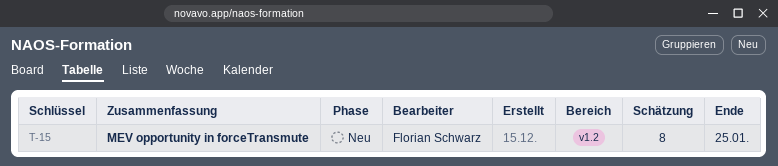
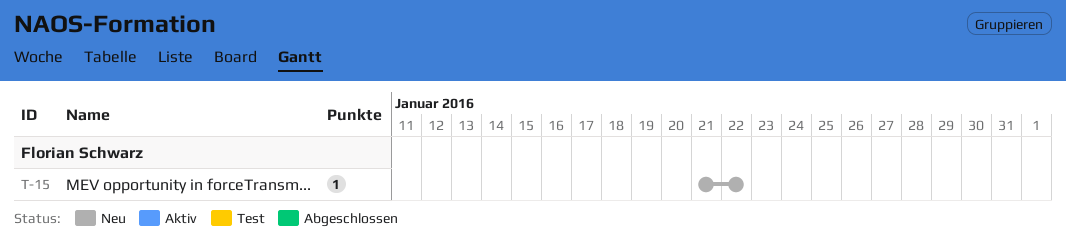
T-15, estimate: 8 -> 1
T-15, due: Jan 25 -> Jan 22

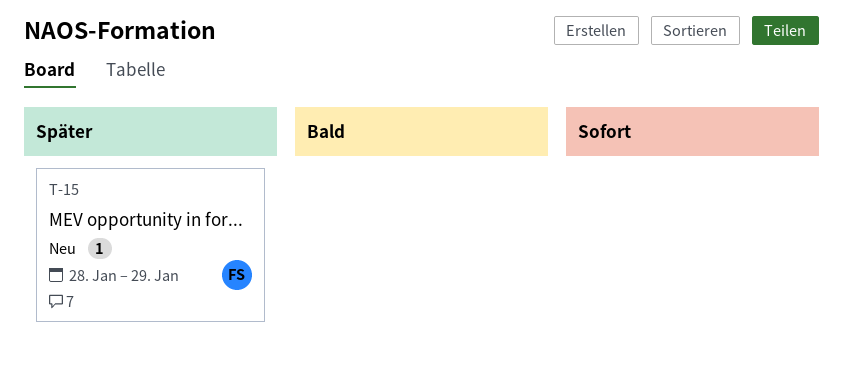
T-15, start: Jan 21 -> Jan 28
T-15, due: Jan 22 -> Jan 29

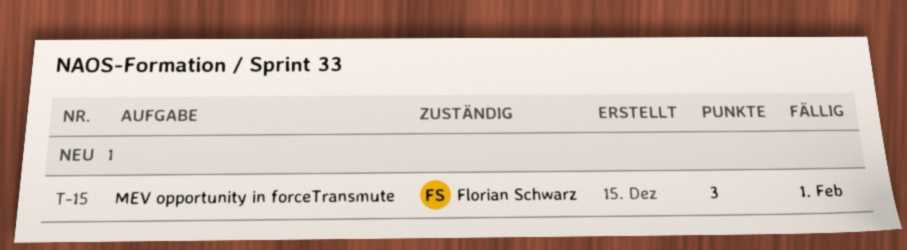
T-15, estimate: 1 -> 3
T-15, due: Jan 29 -> Feb 1

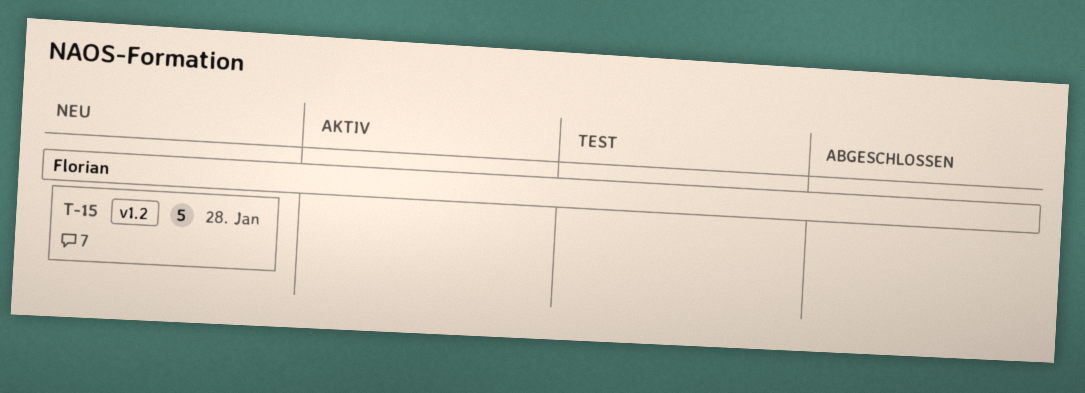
T-15, estimate: 3 -> 5
T-15, due: Feb 1 -> Jan 28

